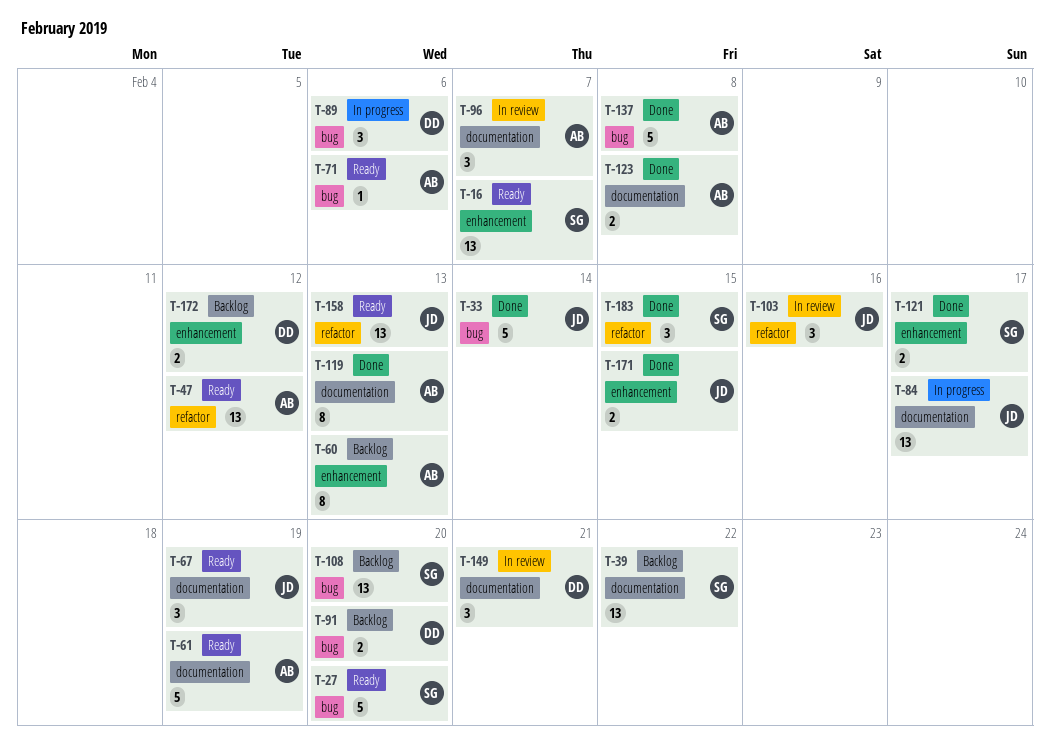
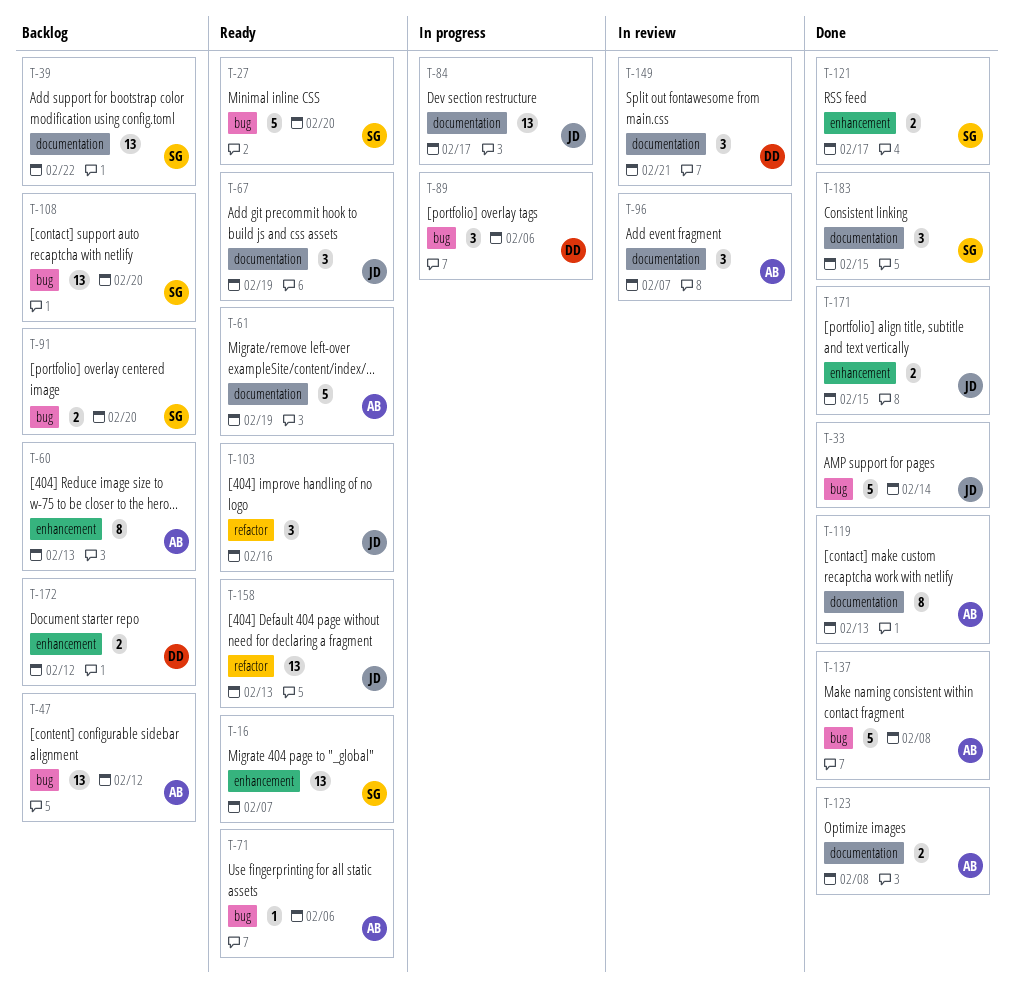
T-47, status: Ready -> Backlog
T-47, label: refactor -> bug
T-91, owner: DD -> SG
T-103, status: In review -> Ready
T-183, label: refactor -> documentation

